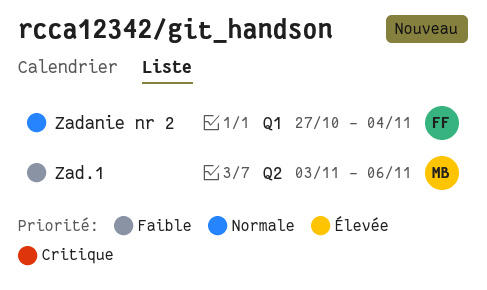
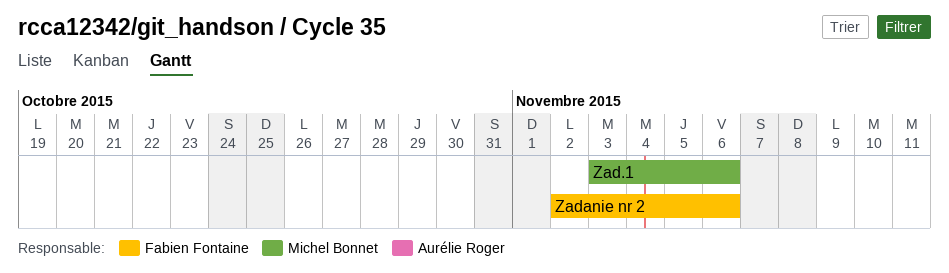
Zadanie nr 2, start: Oct 27 -> Nov 2
Zadanie nr 2, due: Nov 4 -> Nov 6

